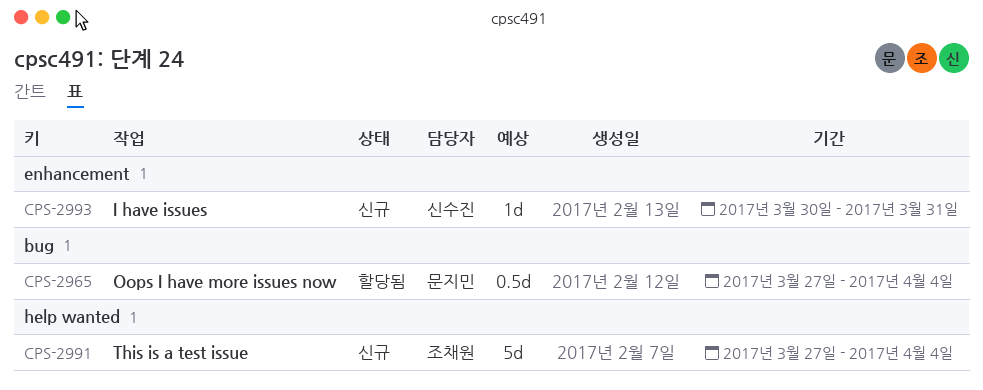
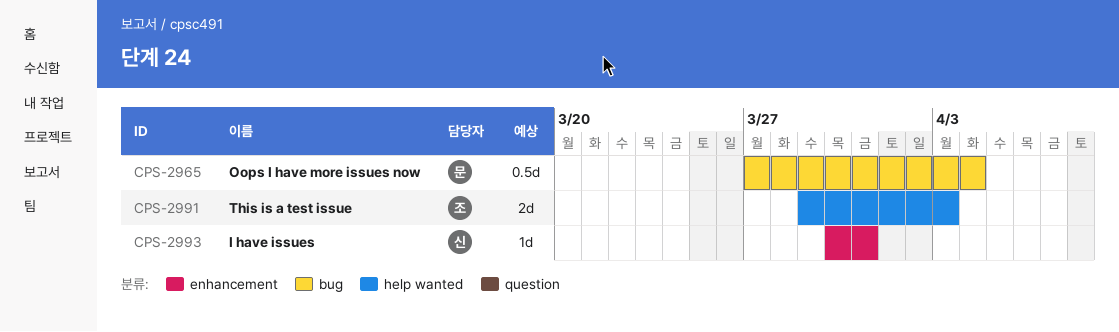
CPS-2991, estimate: 5d -> 2d
CPS-2991, start: Mar 27 -> Mar 29
CPS-2991, due: Apr 4 -> Apr 3

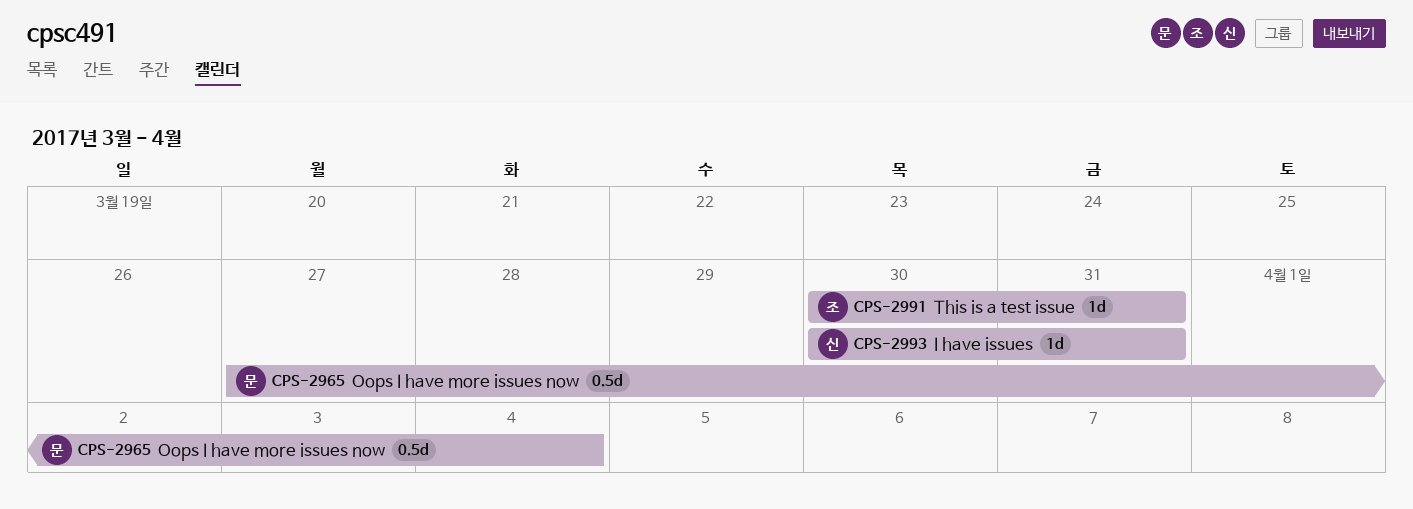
CPS-2991, estimate: 2d -> 1d
CPS-2991, start: Mar 29 -> Mar 30
CPS-2991, due: Apr 3 -> Mar 31

